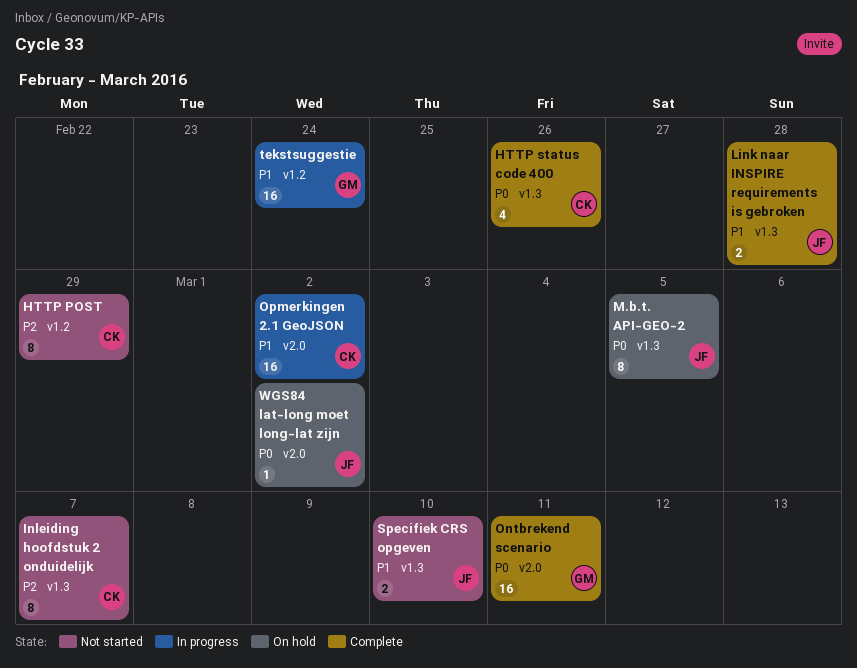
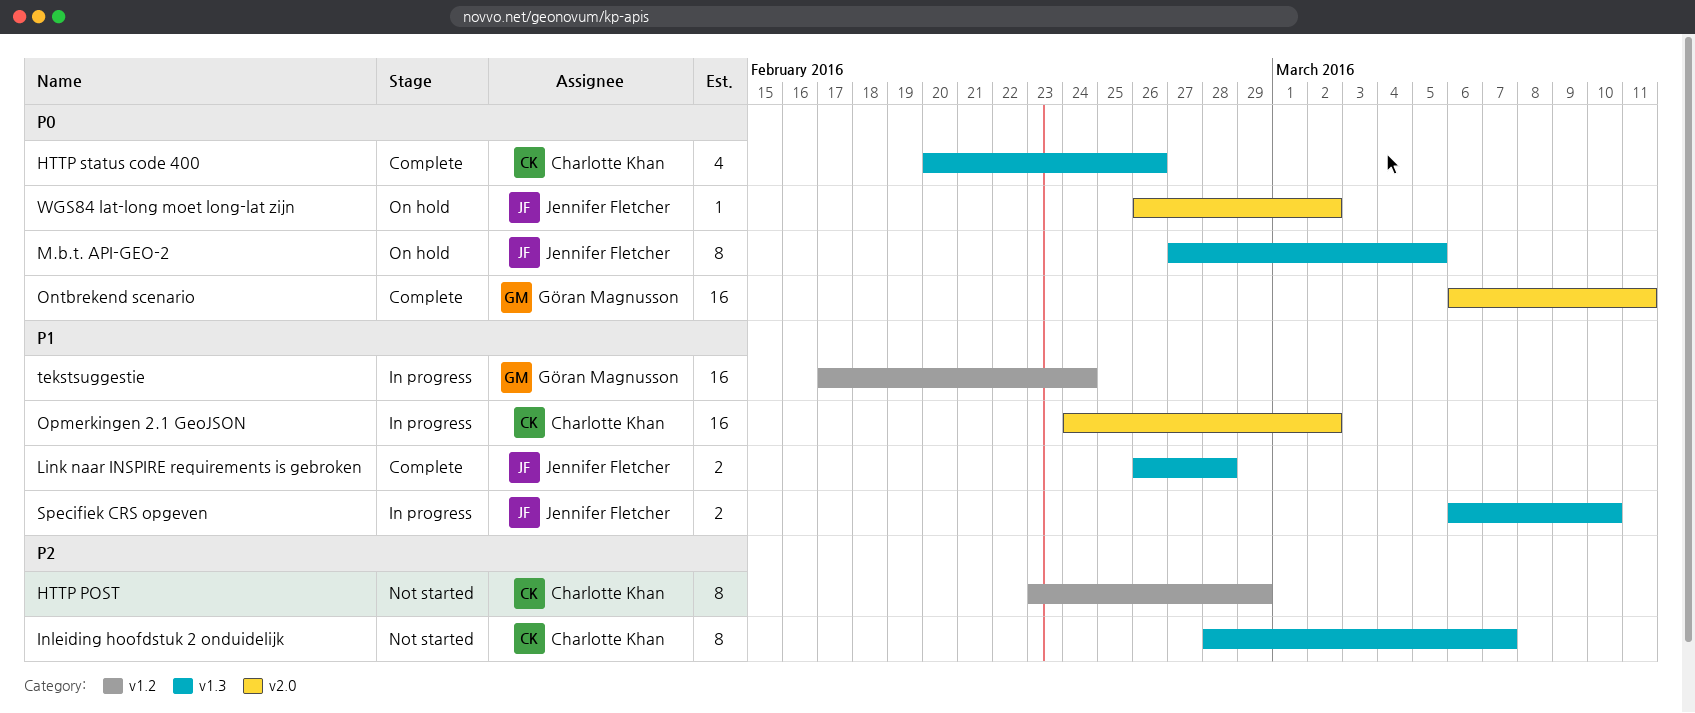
Specifiek CRS opgeven, status: Not started -> In progress

